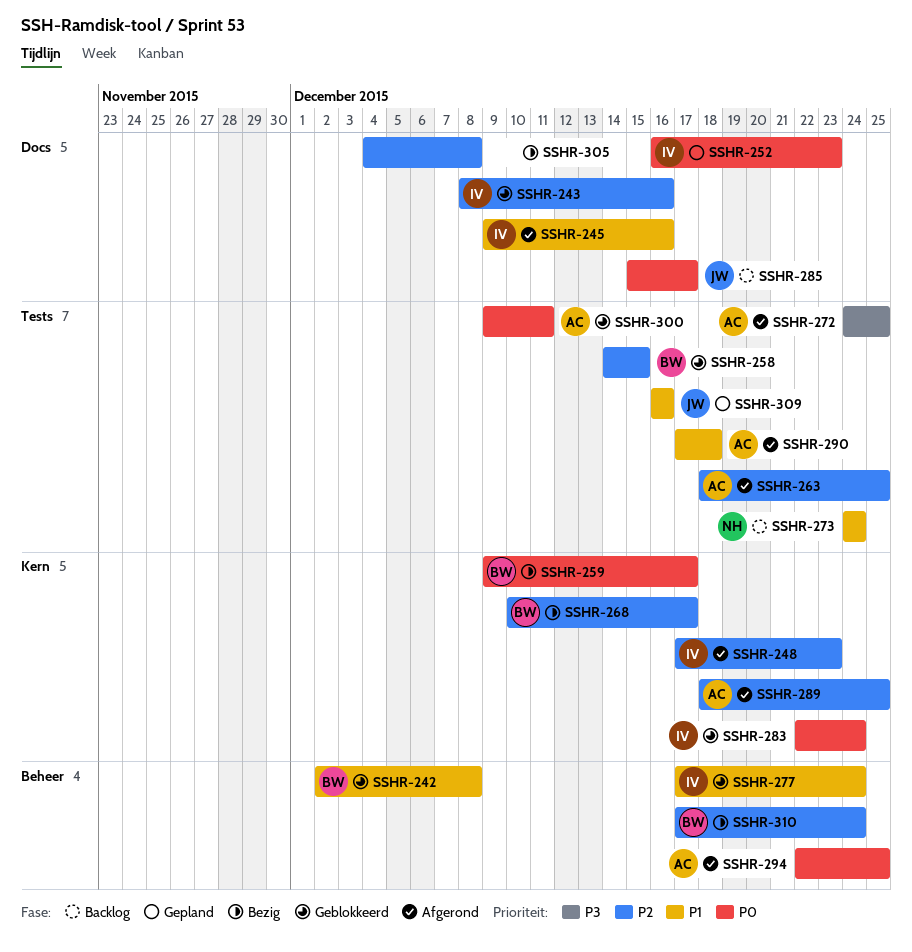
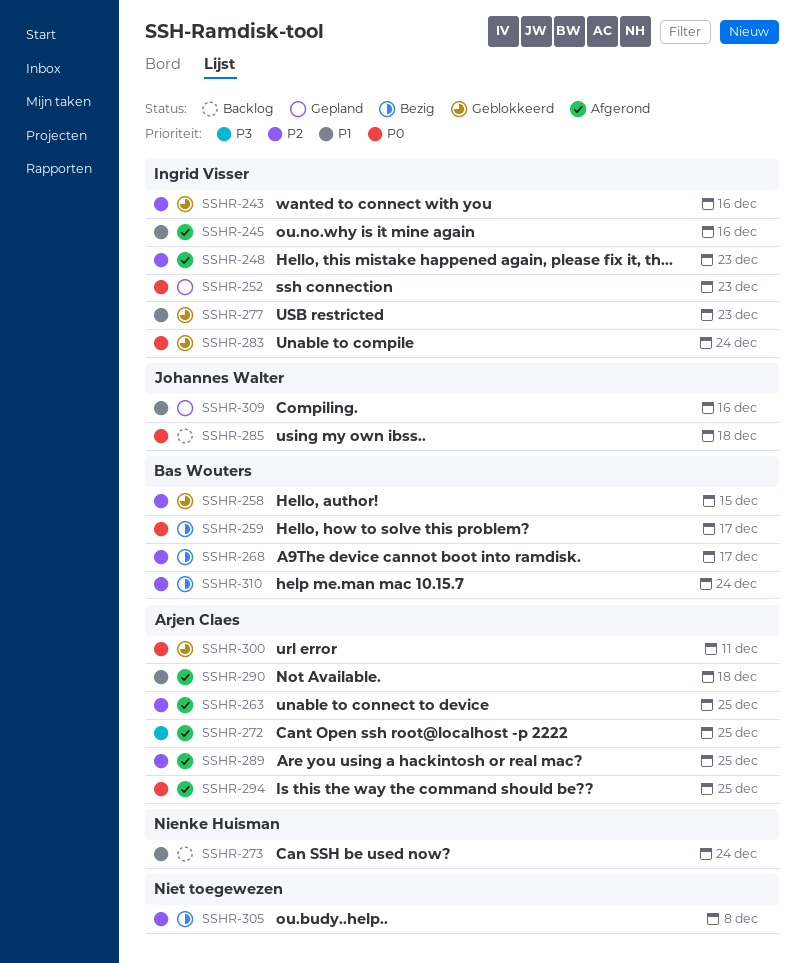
SSHR-242: present -> none
SSHR-277, due: Dec 24 -> Dec 23
SSHR-285, due: Dec 17 -> Dec 18

